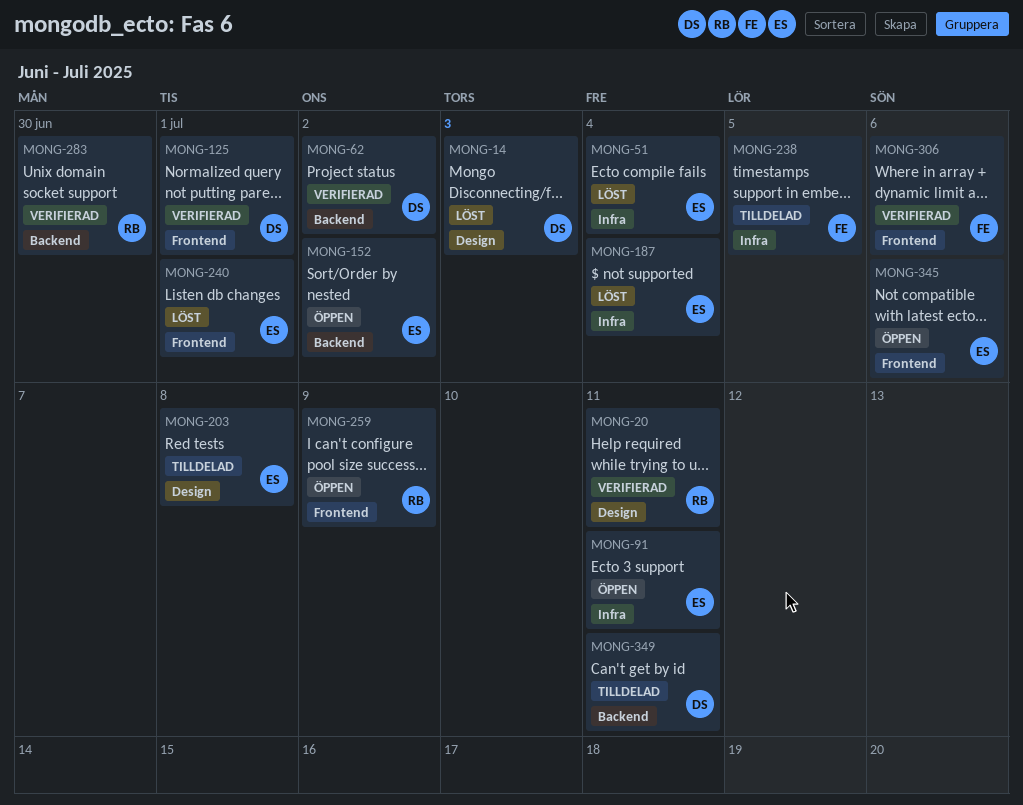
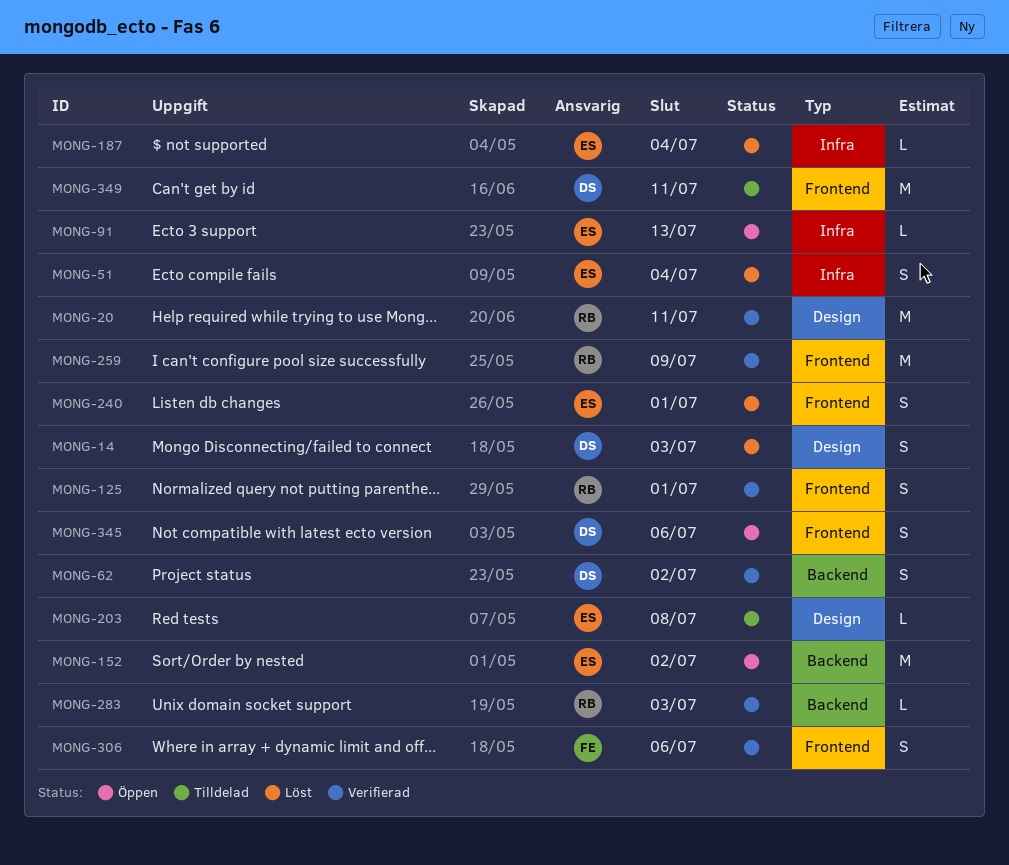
MONG-91, due: Jul 11 -> Jul 13
MONG-125, owner: DS -> RB
MONG-238: present -> none
MONG-259, status: Öppen -> Verifierad
MONG-283, due: Jun 30 -> Jul 3
MONG-345, owner: ES -> DS
MONG-349, label: Backend -> Frontend

